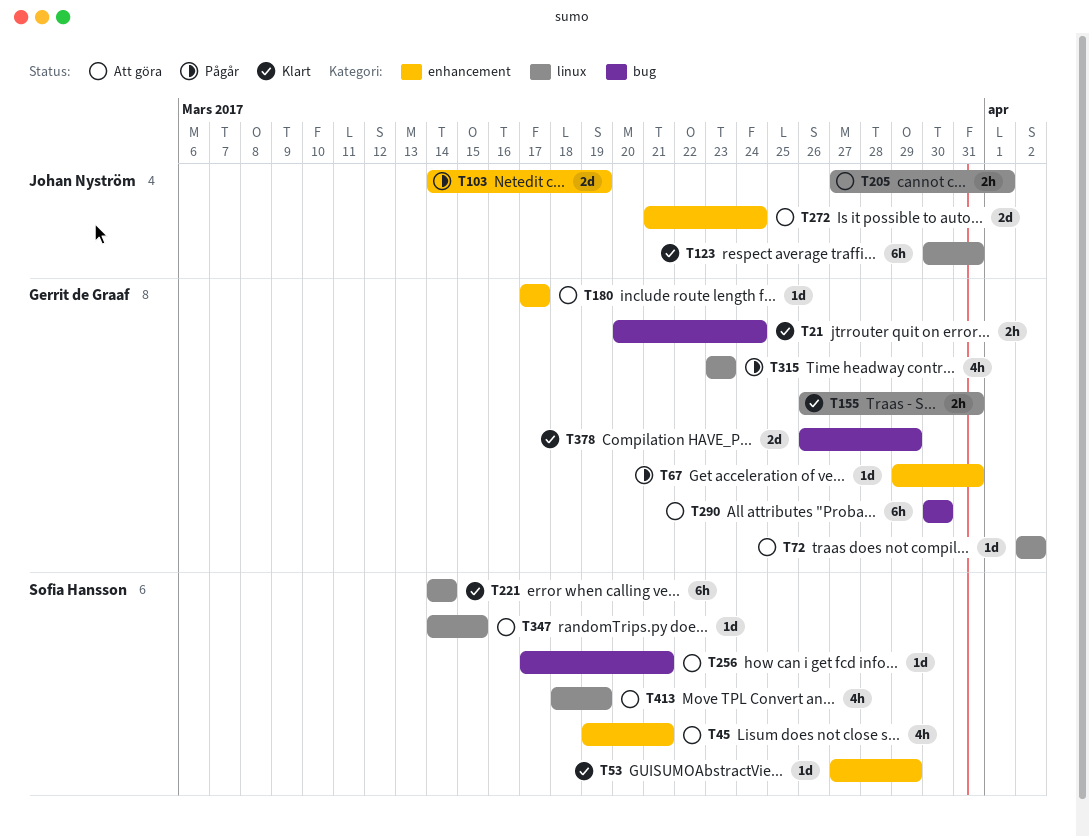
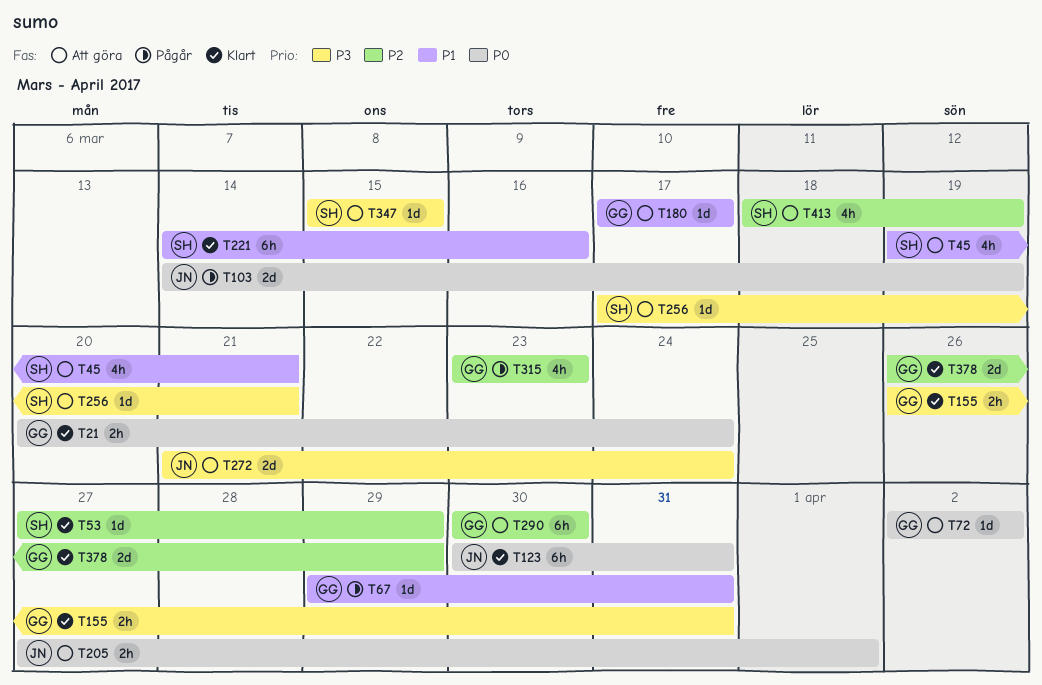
T221, due: Mar 14 -> Mar 16
T347, start: Mar 14 -> Mar 15

